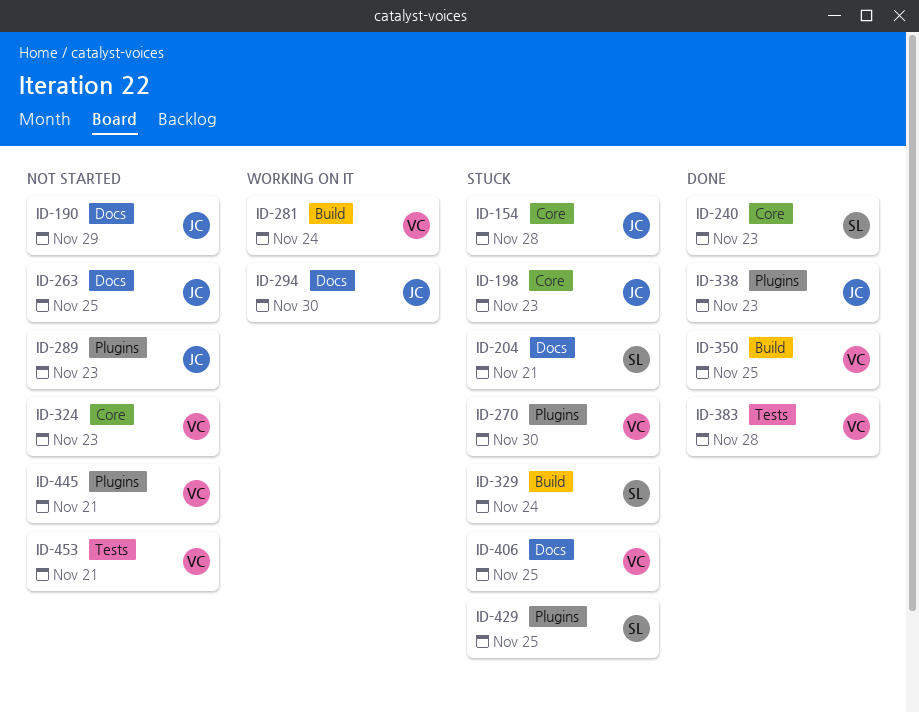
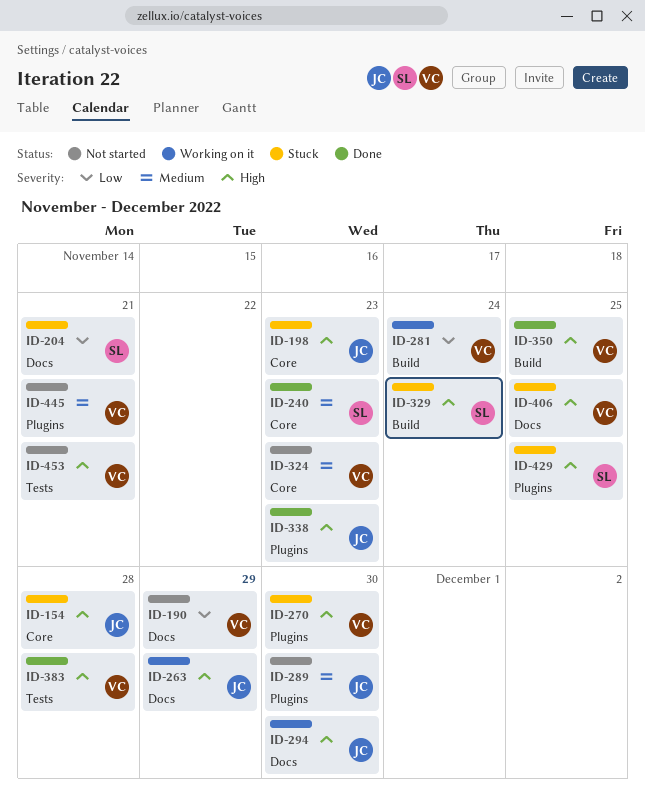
ID-190, owner: JC -> VC
ID-263, status: Not started -> Working on it
ID-263, due: Nov 25 -> Nov 29
ID-289, due: Nov 23 -> Nov 30

